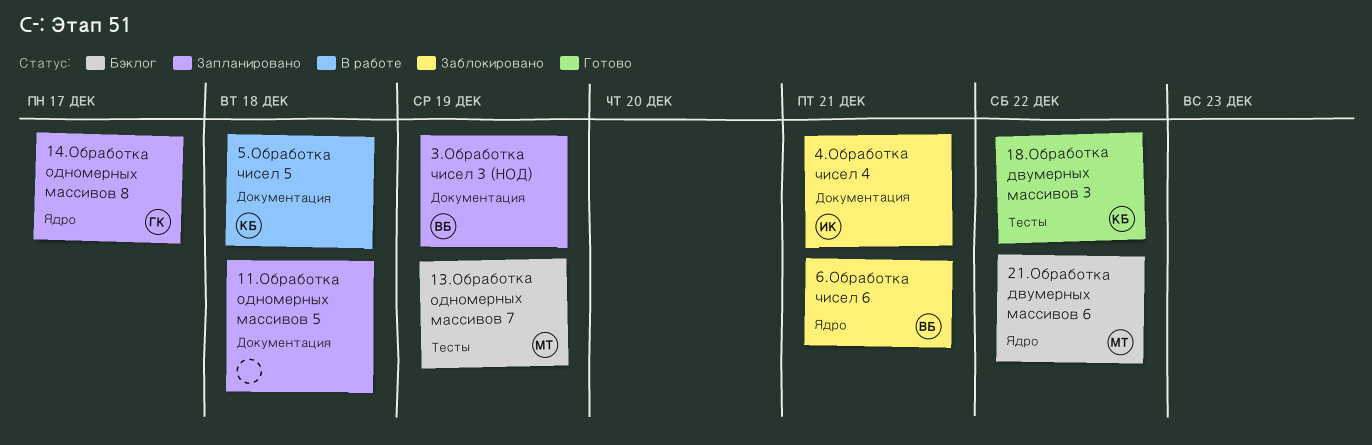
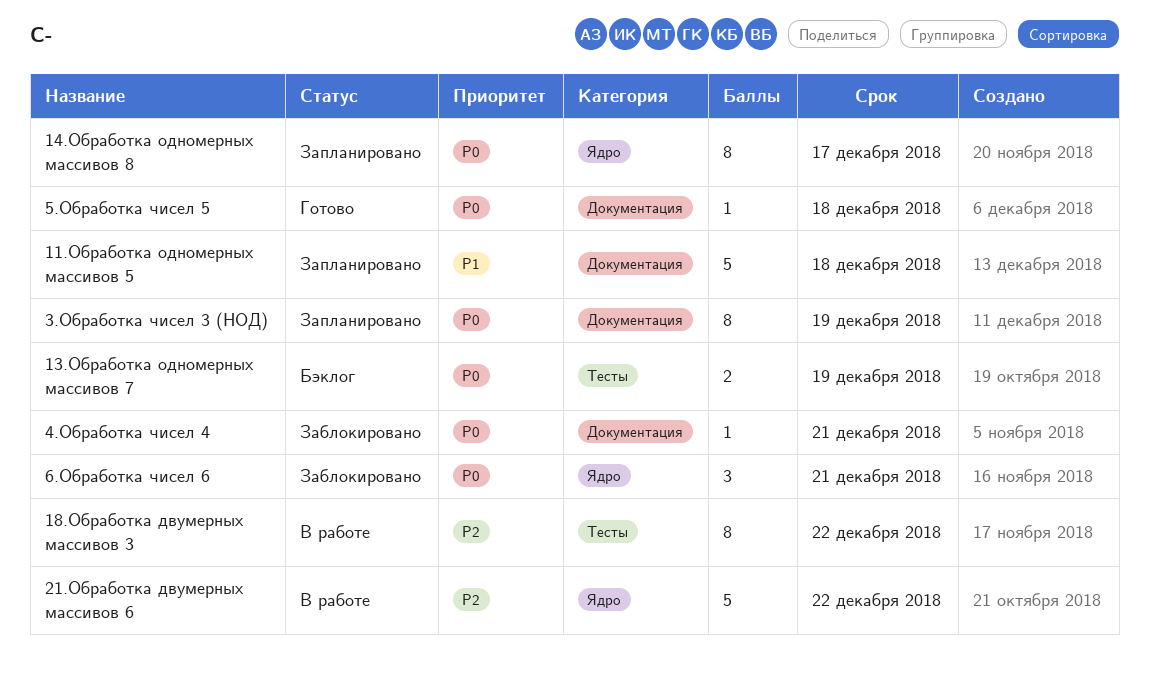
18.Обработка двумерных массивов 3, status: Готово -> В работе
21.Обработка двумерных массивов 6, status: Бэклог -> В работе
5.Обработка чисел 5, status: В работе -> Готово

